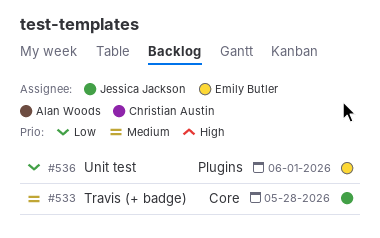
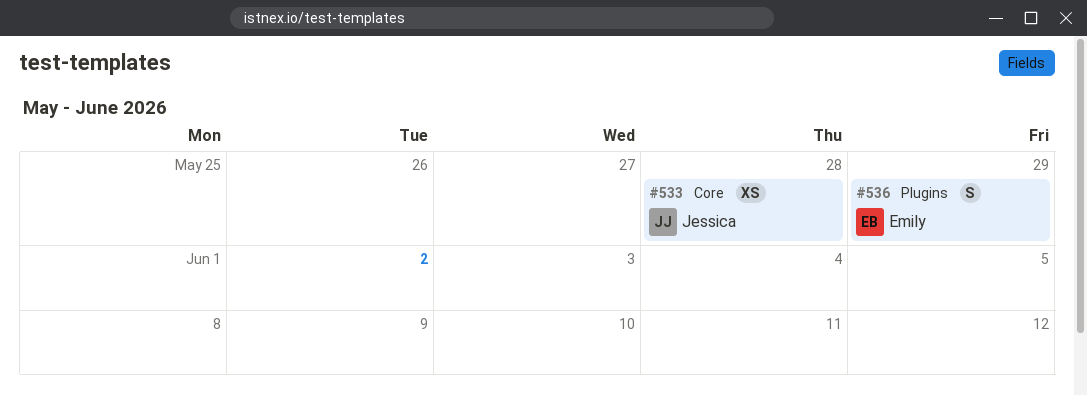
#536, due: Jun 1 -> May 29

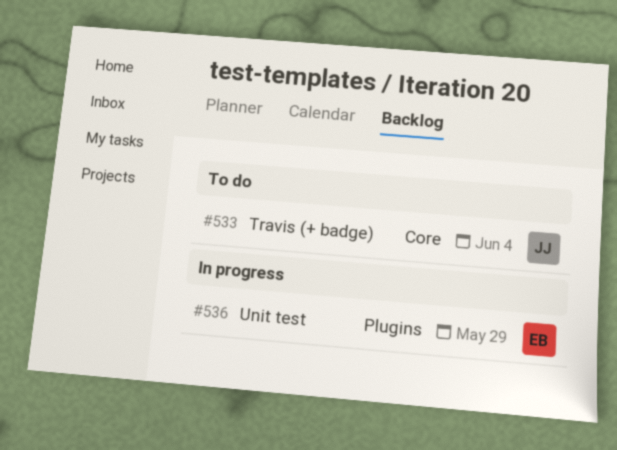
#533, due: May 28 -> Jun 4

